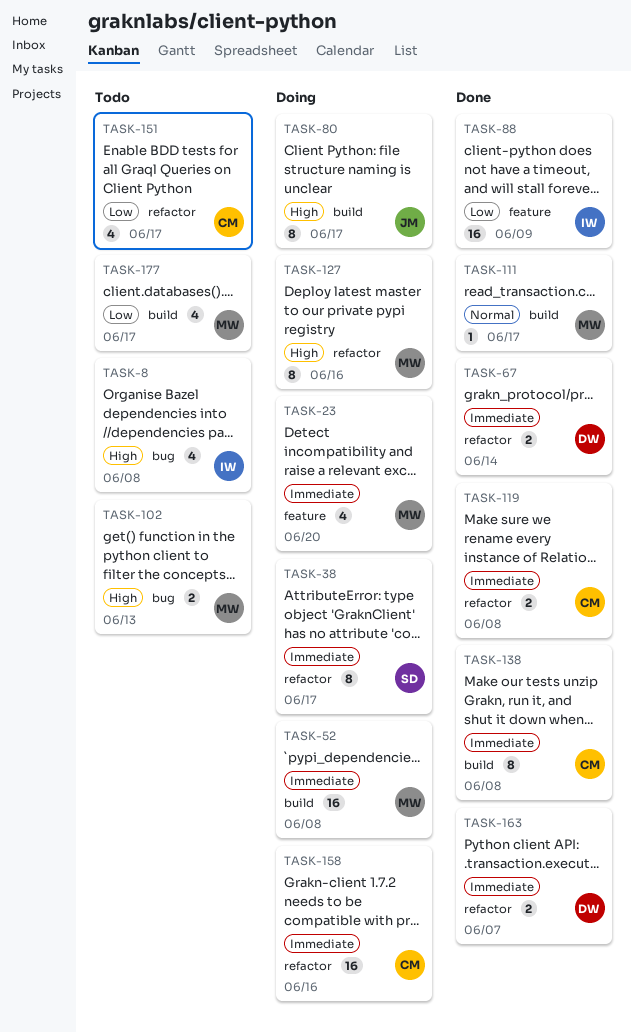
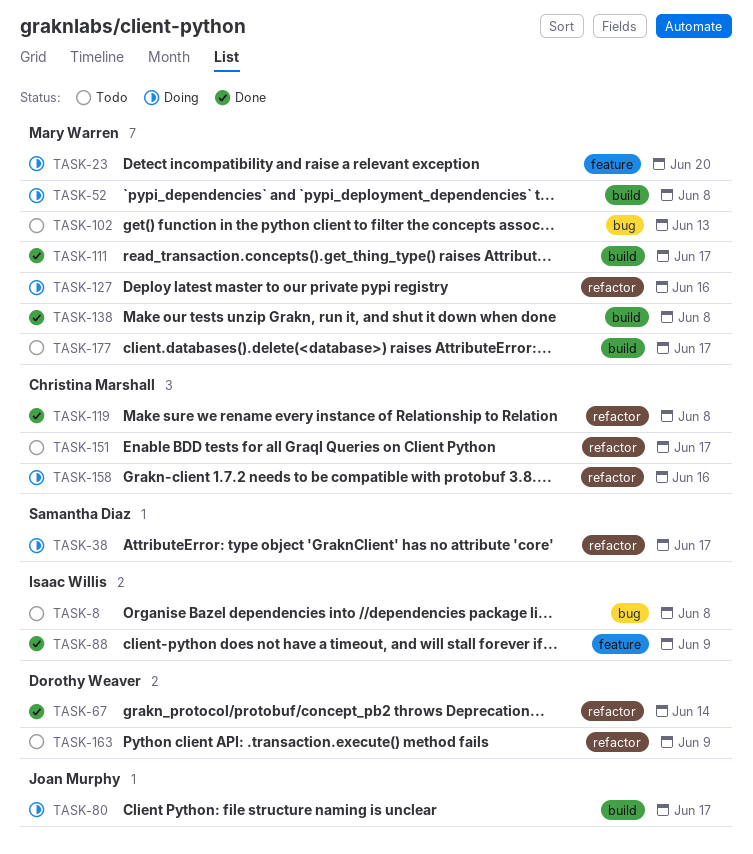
TASK-138, owner: Christina Marshall -> Mary Warren
TASK-163, status: Done -> Todo
TASK-163, due: Jun 7 -> Jun 9

